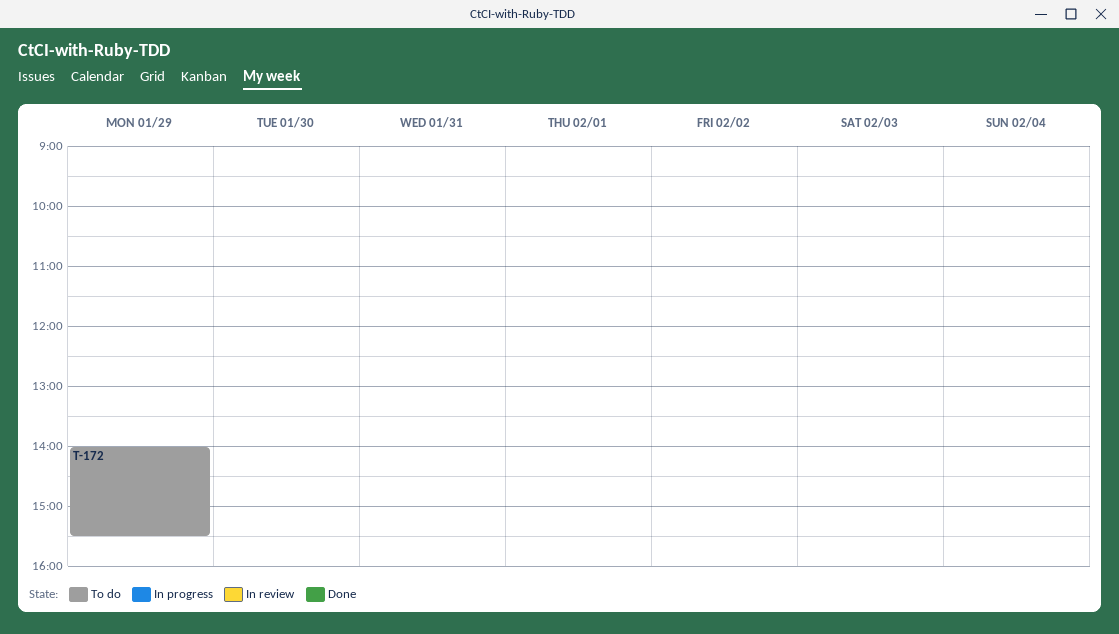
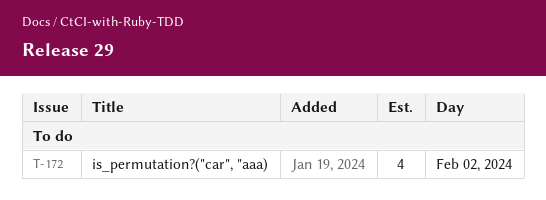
T-172, day: Jan 29 -> Feb 2

